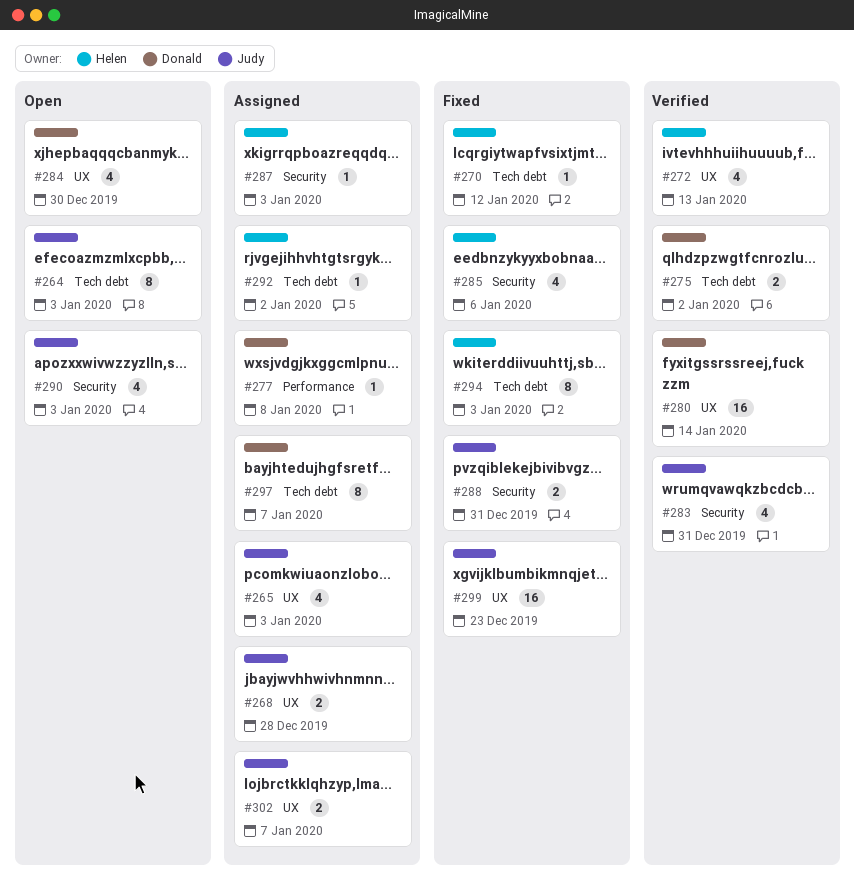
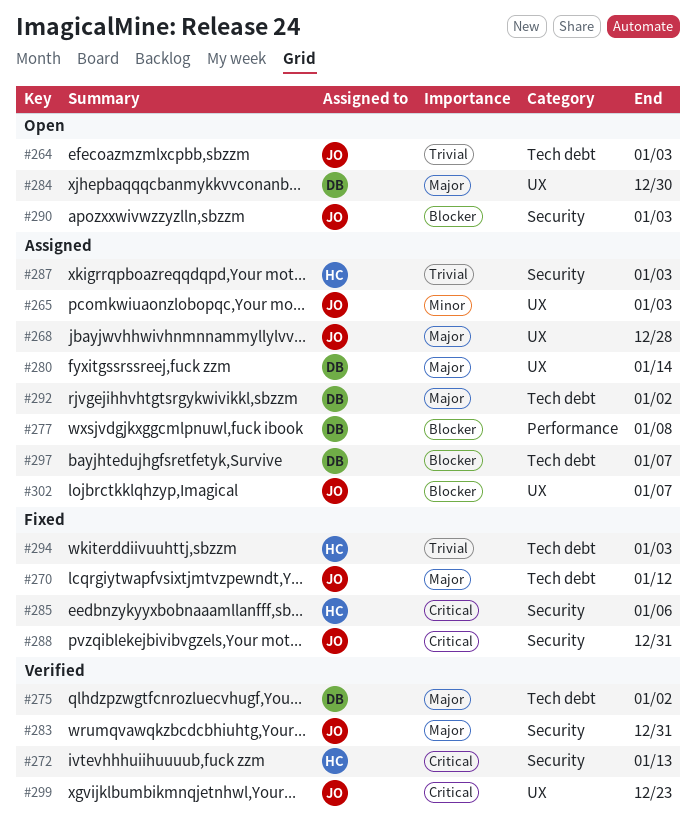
#270, owner: Helen -> Judy
#272, label: UX -> Security
#280, status: Verified -> Assigned
#292, owner: Helen -> Donald
#299, status: Fixed -> Verified

